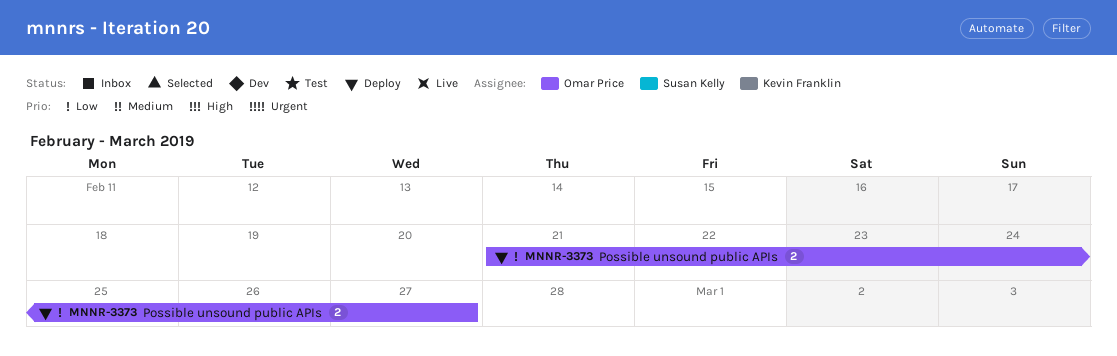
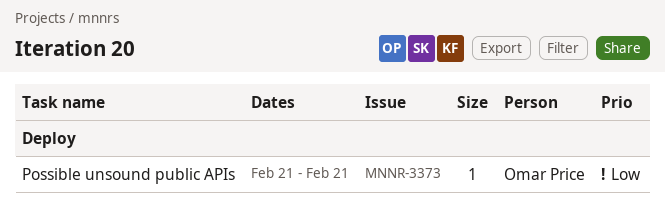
MNNR-3373, estimate: 2 -> 1
MNNR-3373, due: Feb 27 -> Feb 21

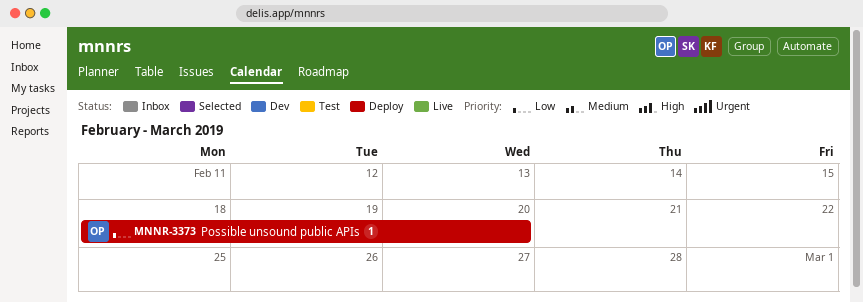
MNNR-3373, start: Feb 21 -> Feb 18
MNNR-3373, due: Feb 21 -> Feb 20

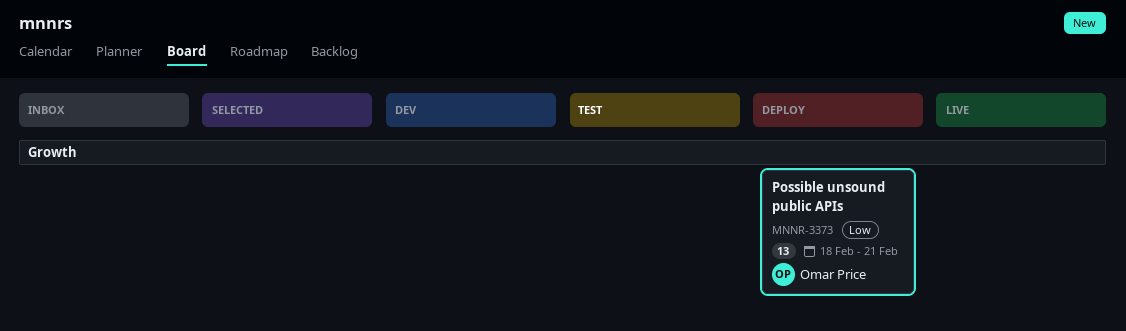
MNNR-3373, estimate: 1 -> 13
MNNR-3373, due: Feb 20 -> Feb 21

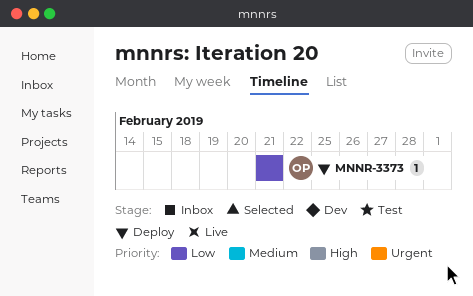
MNNR-3373, estimate: 13 -> 1
MNNR-3373, start: Feb 18 -> Feb 21

